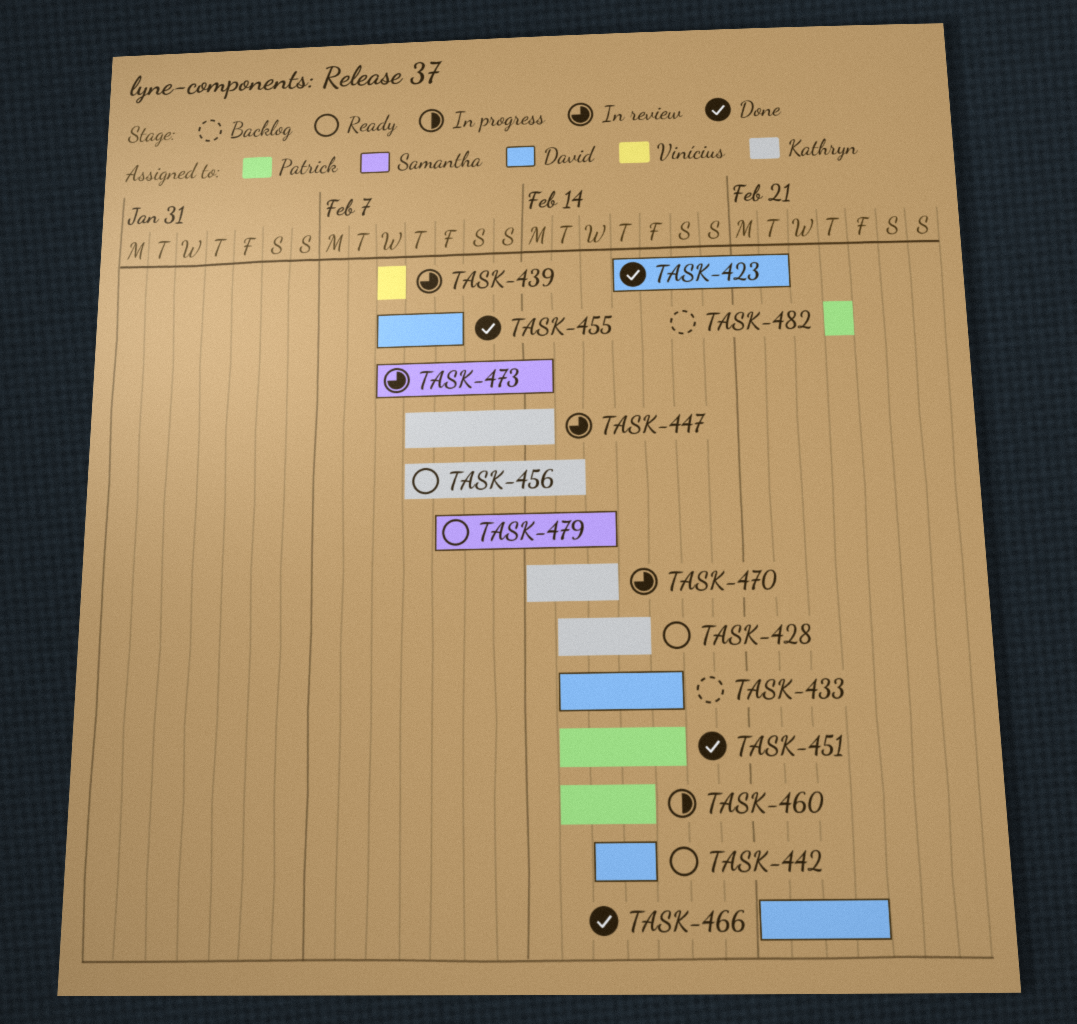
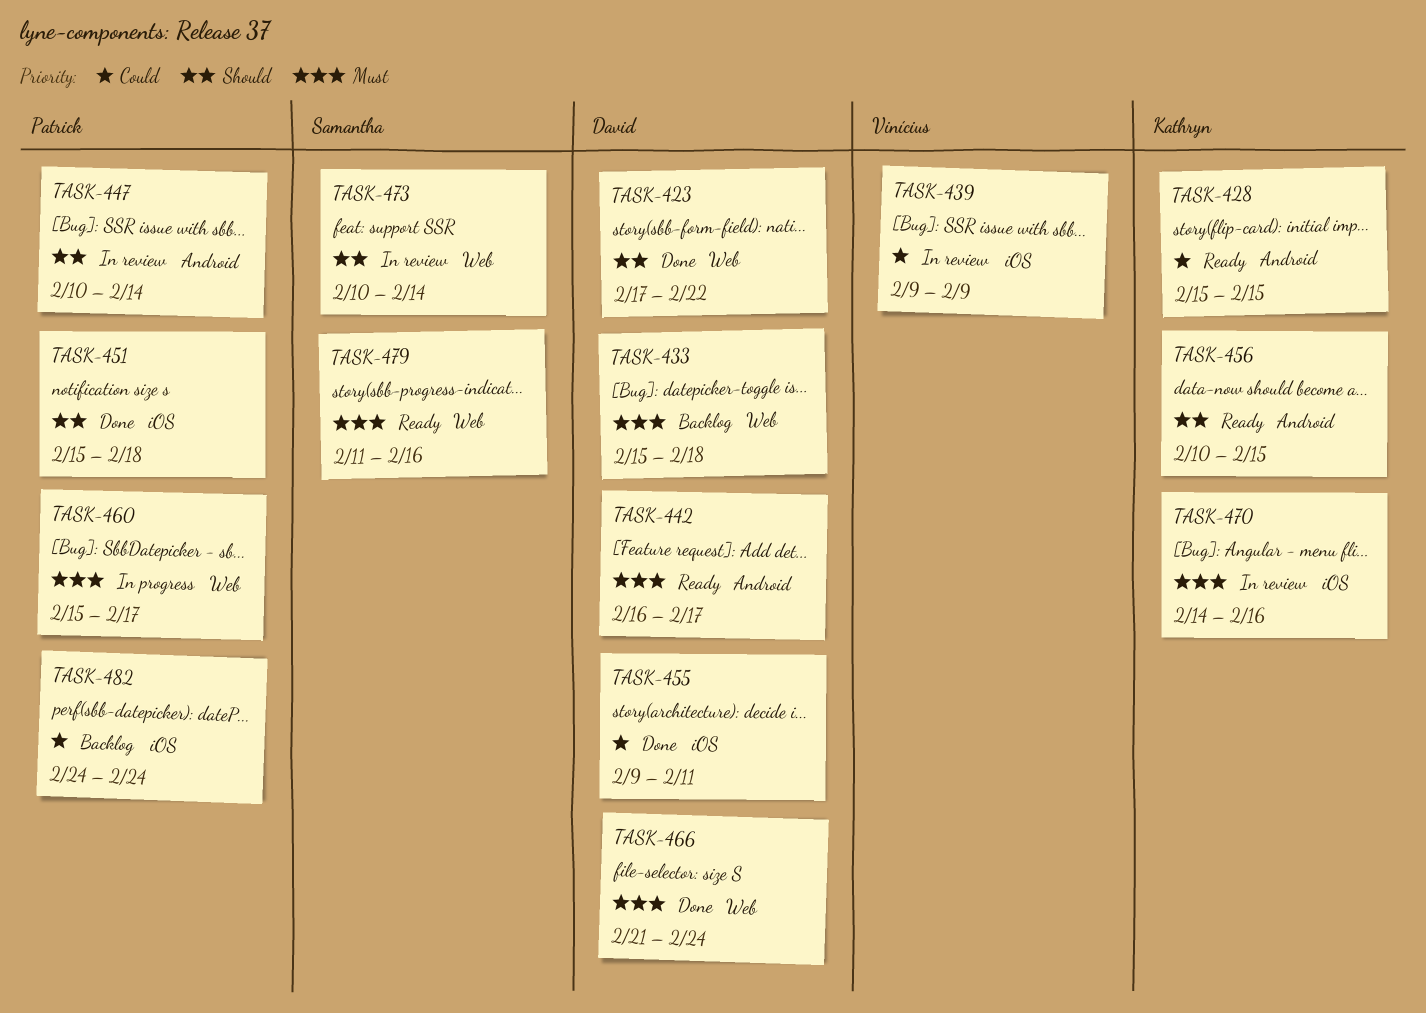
TASK-428, due: Feb 17 -> Feb 15
TASK-447, owner: Kathryn -> Patrick
TASK-473, start: Feb 9 -> Feb 10

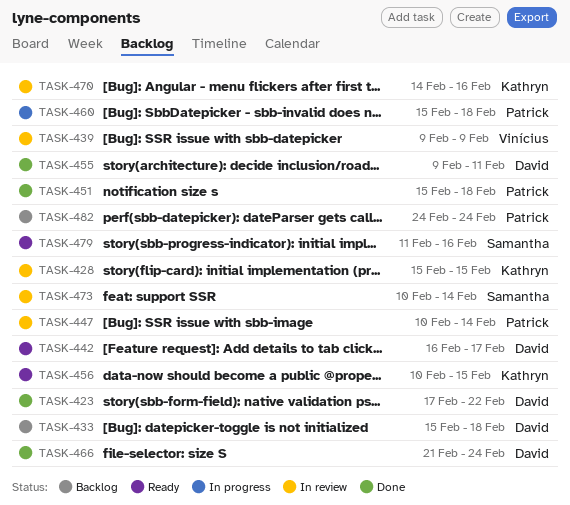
TASK-428, status: Ready -> In review
TASK-460, due: Feb 17 -> Feb 18

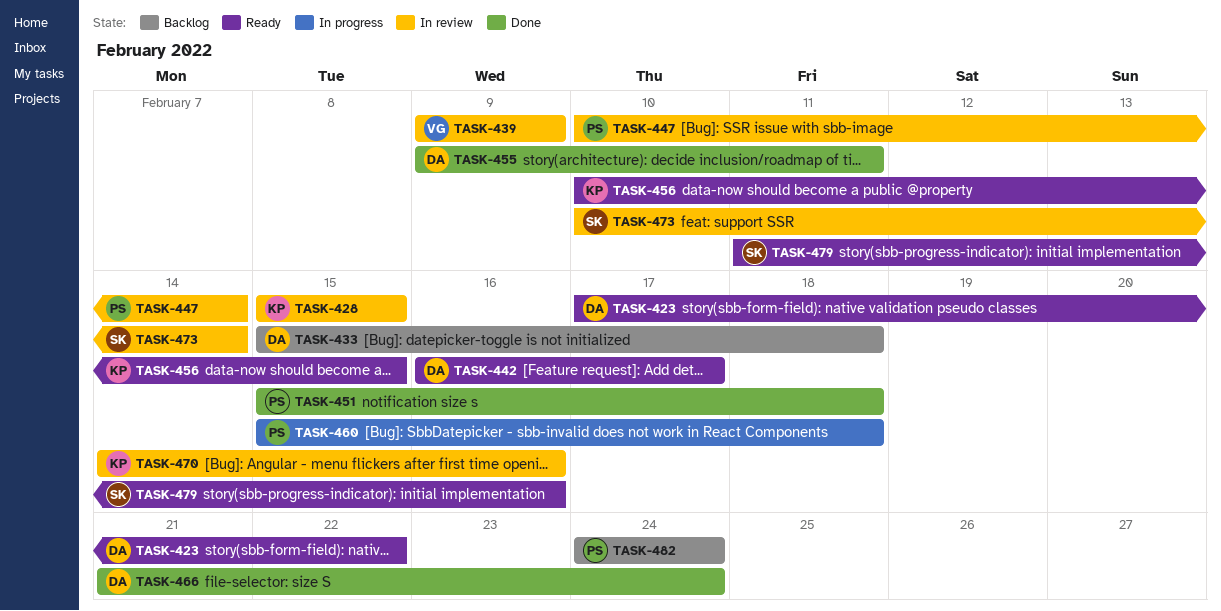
TASK-423, status: Done -> Ready

